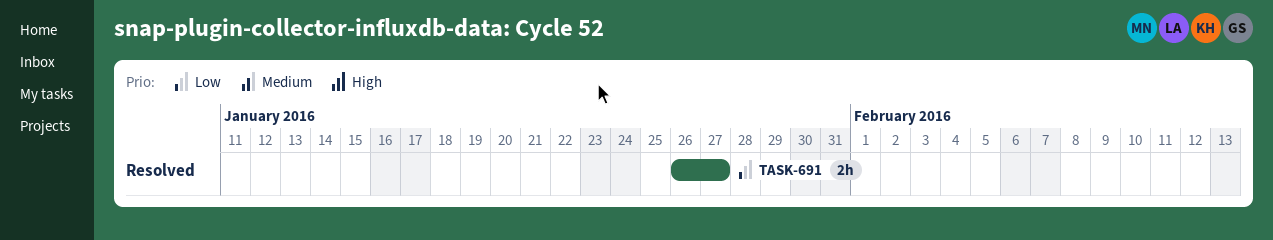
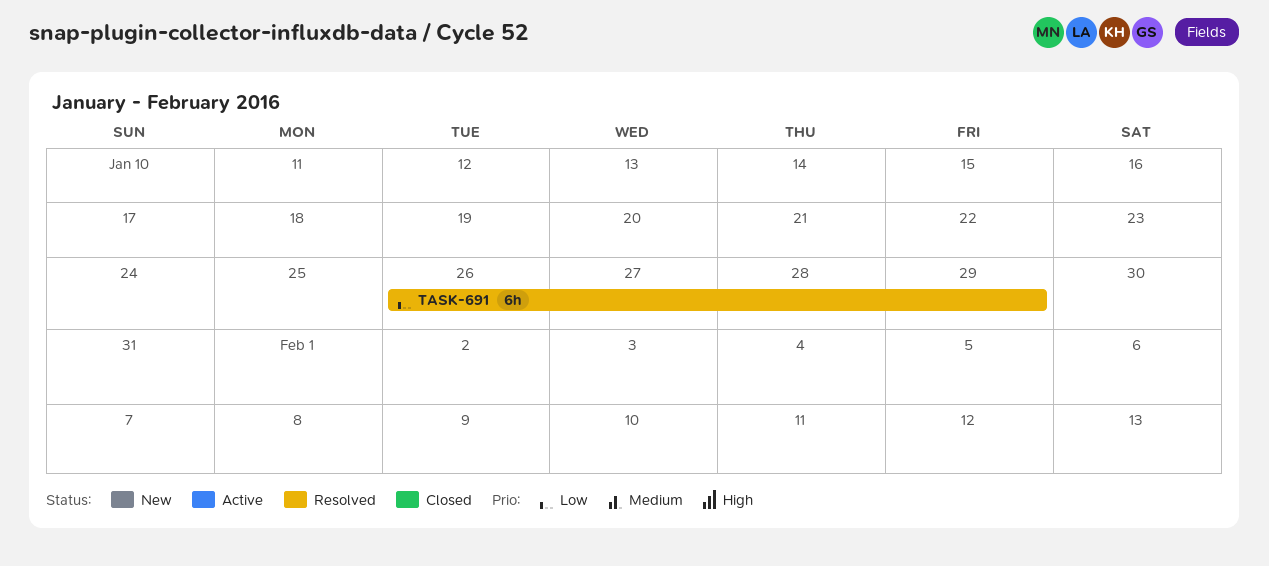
TASK-691, estimate: 2h -> 6h
TASK-691, due: Jan 27 -> Jan 29

